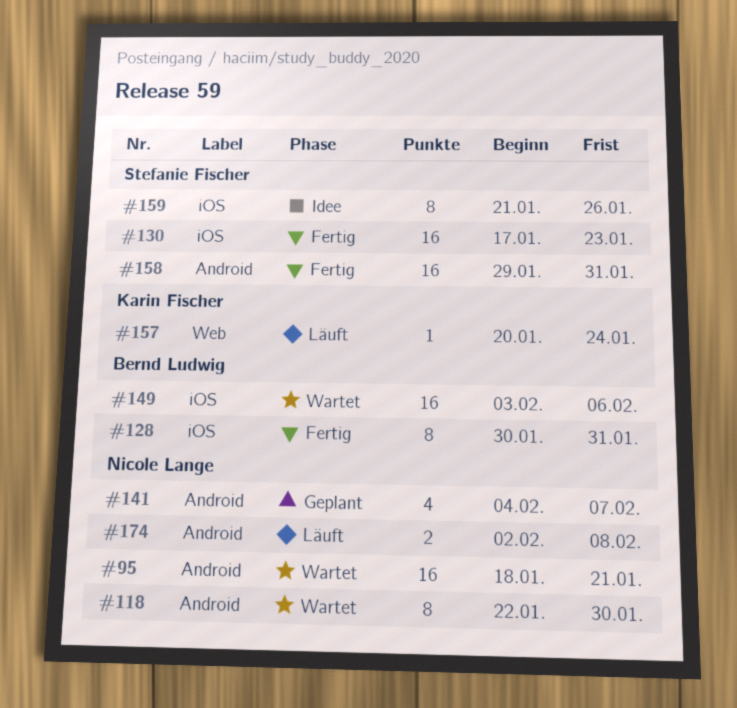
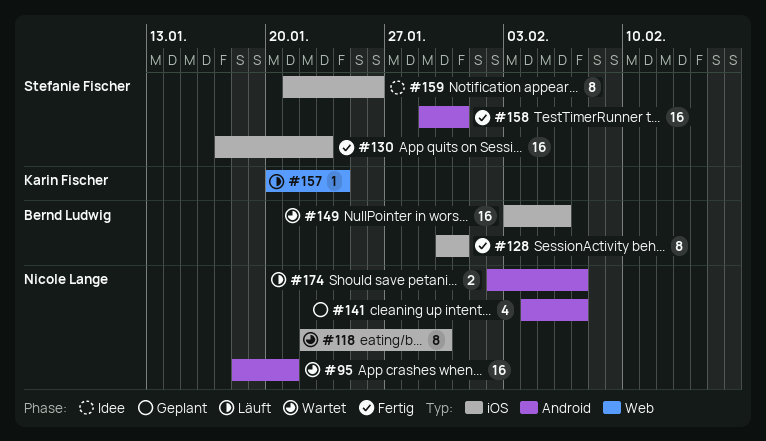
#118, label: Android -> iOS
#174, due: Feb 8 -> Feb 7

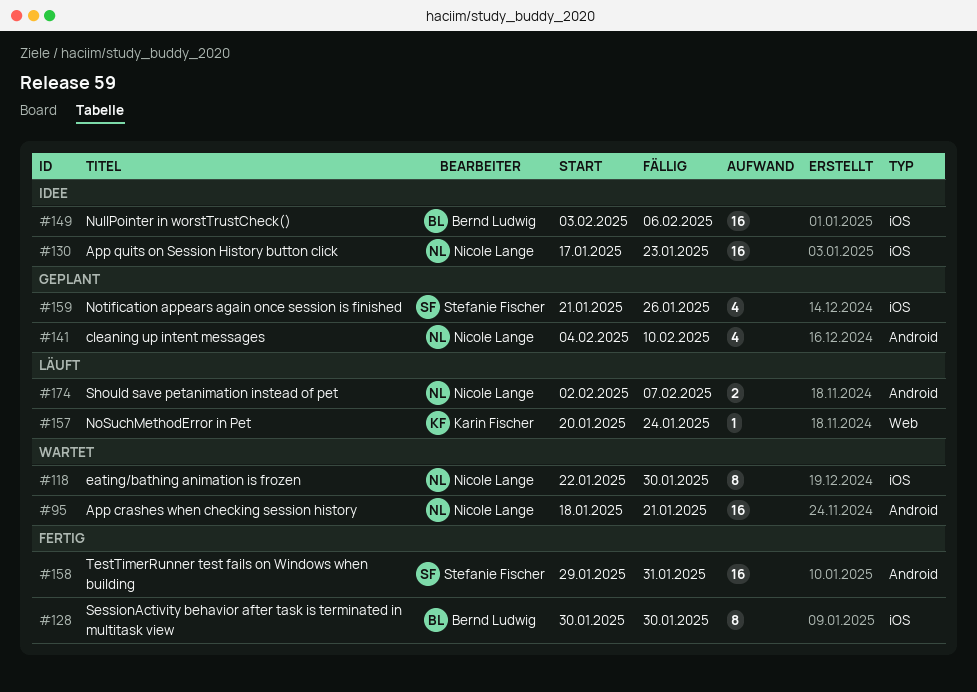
#128, due: Jan 31 -> Jan 30
#130, status: Fertig -> Idee
#130, owner: Stefanie Fischer -> Nicole Lange
#141, due: Feb 7 -> Feb 10
#149, status: Wartet -> Idee
#159, status: Idee -> Geplant
#159, estimate: 8 -> 4

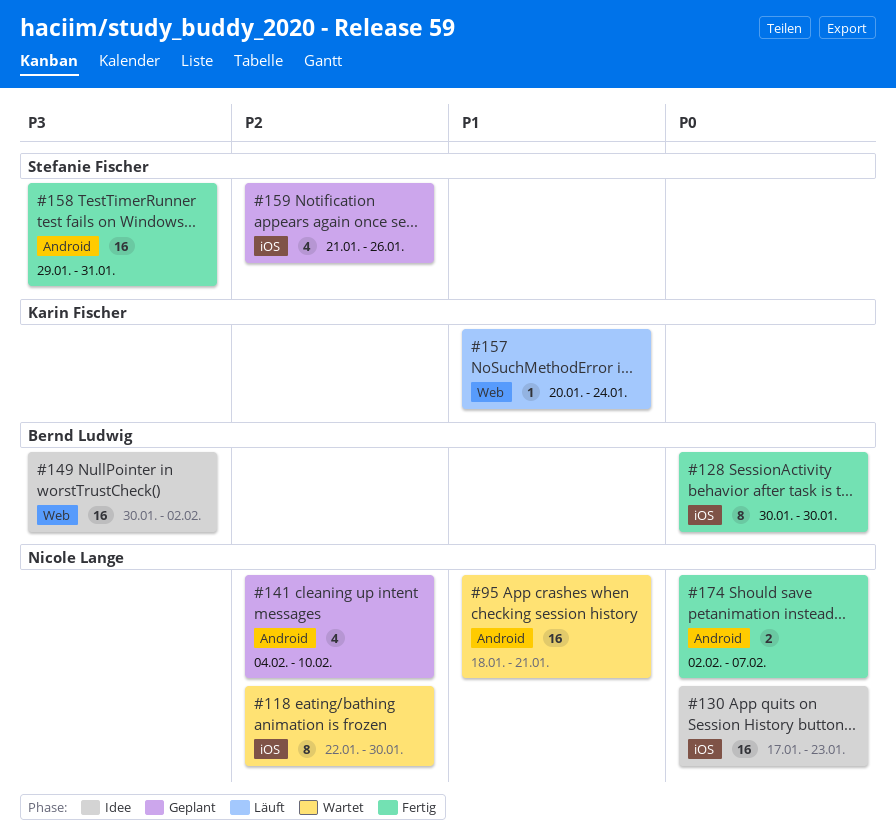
#149, label: iOS -> Web
#149, start: Feb 3 -> Jan 30
#149, due: Feb 6 -> Feb 2
#174, status: Läuft -> Fertig

